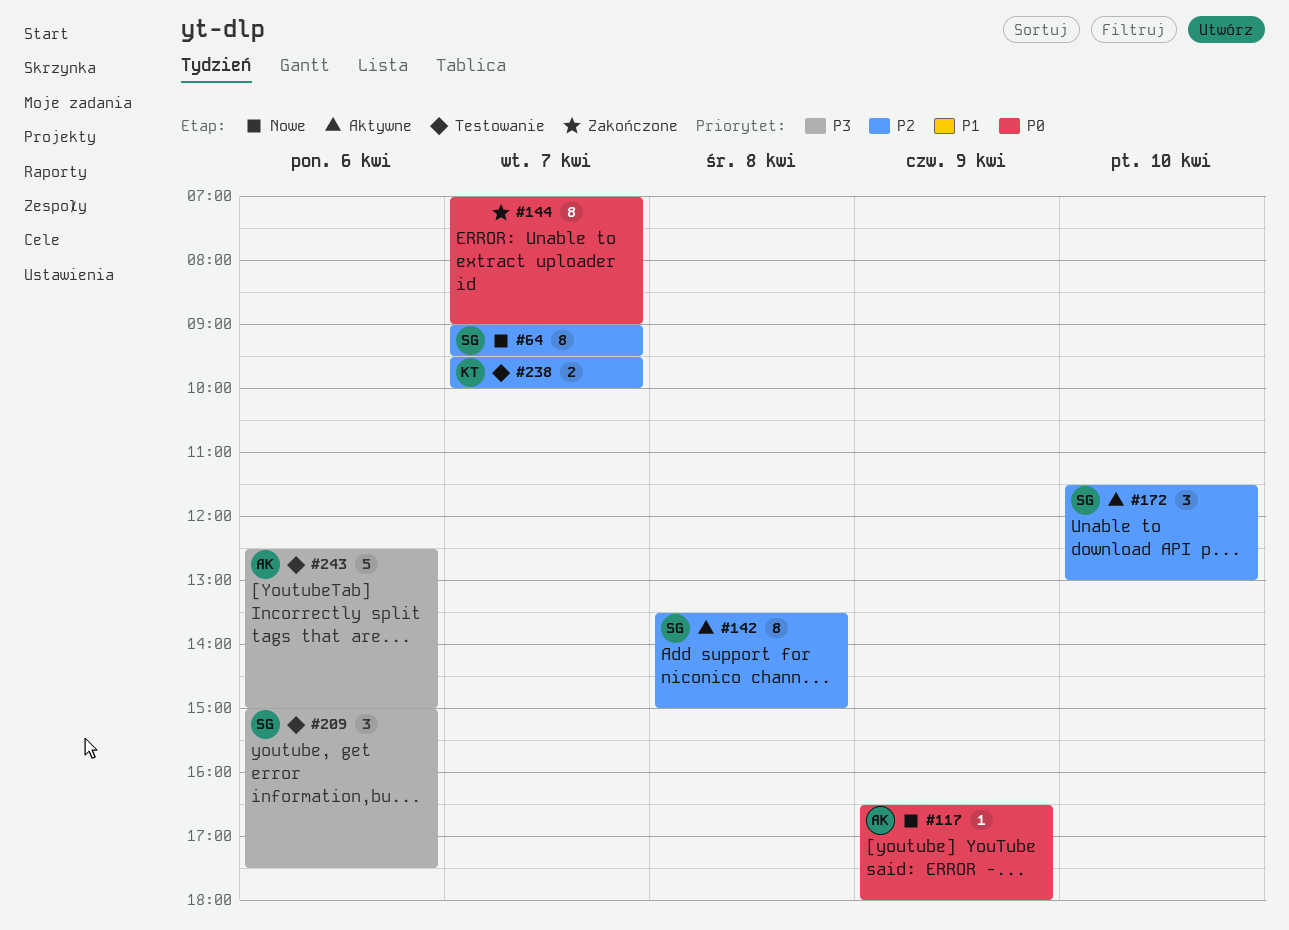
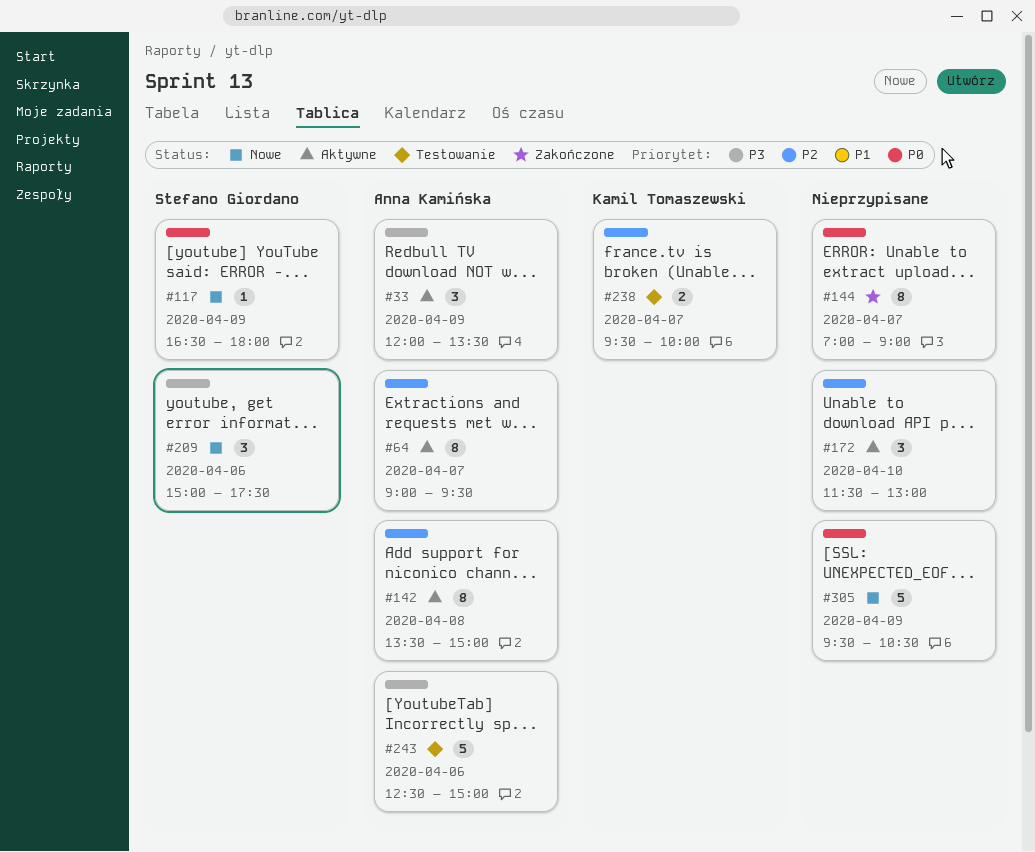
#33: none -> present
#64, status: Nowe -> Aktywne
#64, owner: Stefano Giordano -> Anna Kamińska
#117, owner: Anna Kamińska -> Stefano Giordano
#142, owner: Stefano Giordano -> Anna Kamińska
#172, owner: Stefano Giordano -> none
#209, status: Testowanie -> Nowe
#305: none -> present

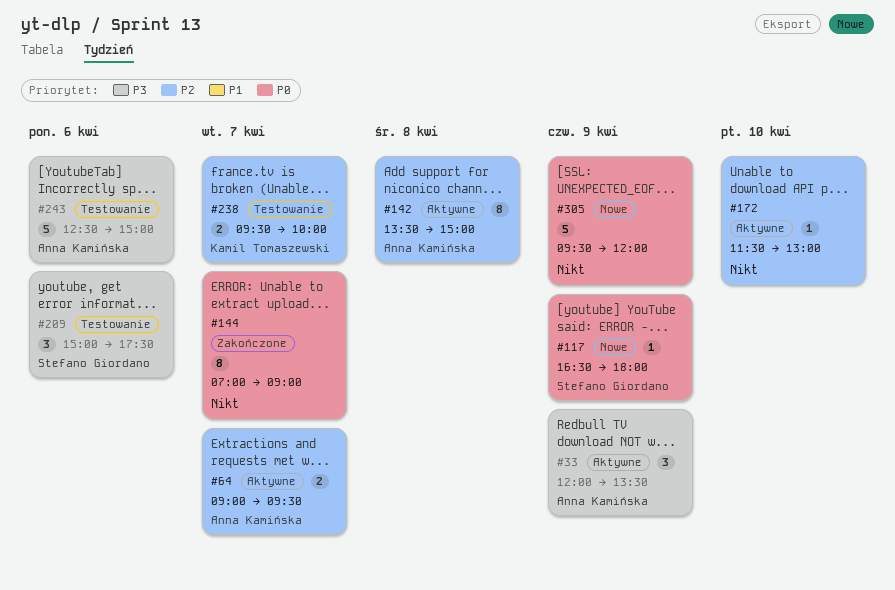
#64, estimate: 8 -> 2
#172, estimate: 3 -> 1
#209, status: Nowe -> Testowanie
#305, ends: 10:30 -> 12:00

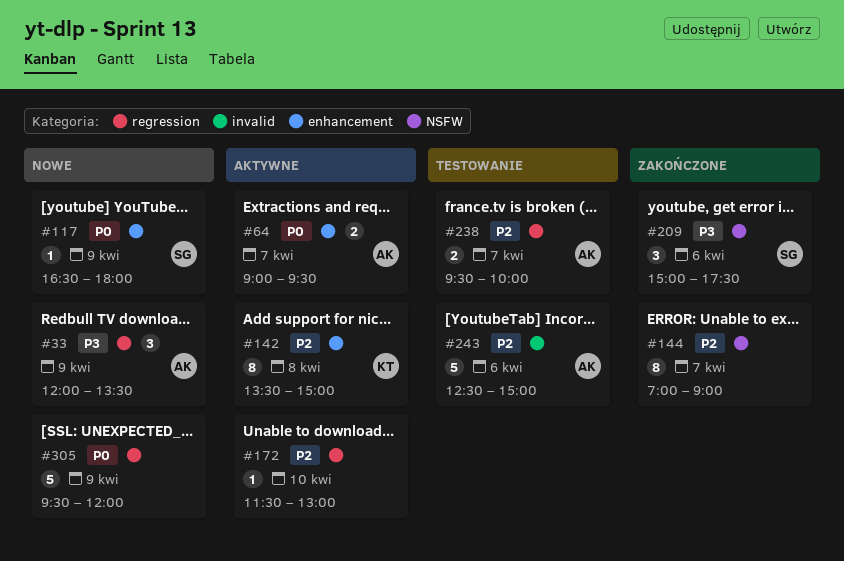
#33, status: Aktywne -> Nowe
#64, priority: P2 -> P0
#142, owner: Anna Kamińska -> Kamil Tomaszewski
#144, priority: P0 -> P2
#209, status: Testowanie -> Zakończone
#238, owner: Kamil Tomaszewski -> Anna Kamińska
#243, priority: P3 -> P2

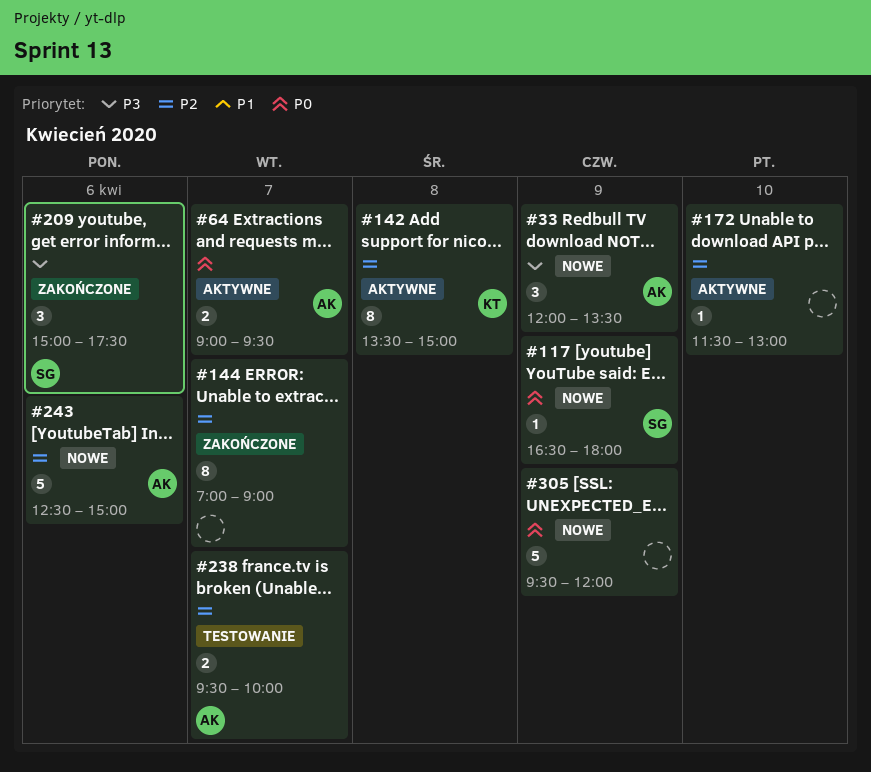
#243, status: Testowanie -> Nowe

